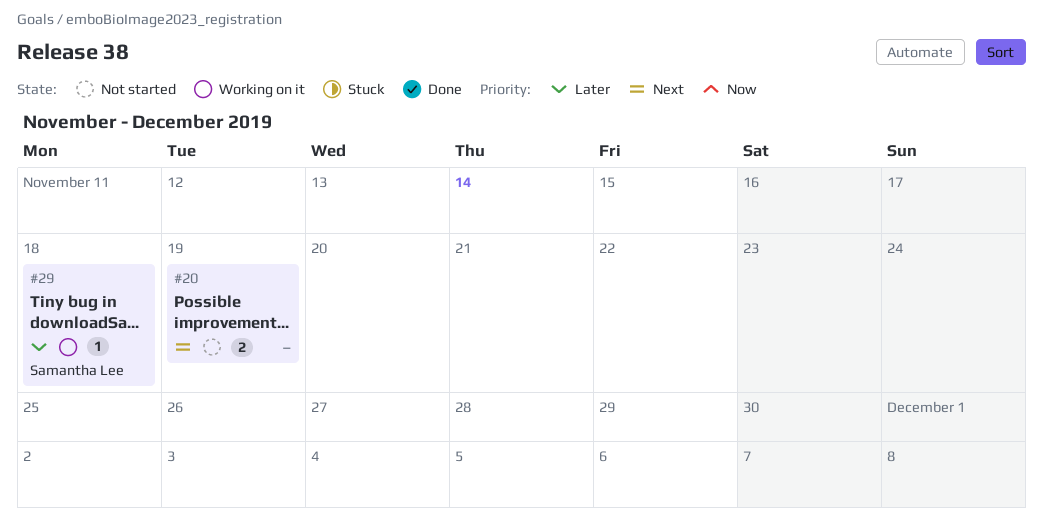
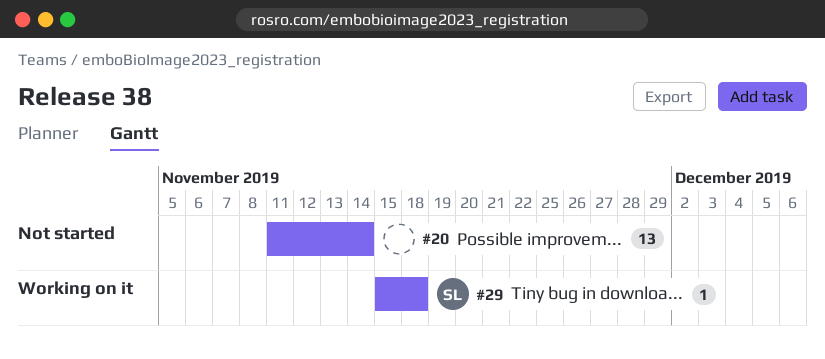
#20, estimate: 2 -> 13
#20, due: Nov 19 -> Nov 14

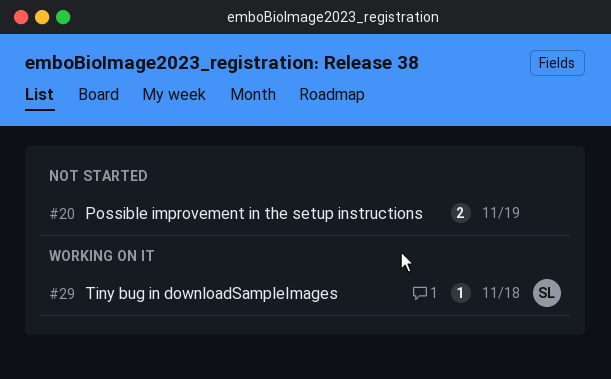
#20, estimate: 13 -> 2
#20, due: Nov 14 -> Nov 19

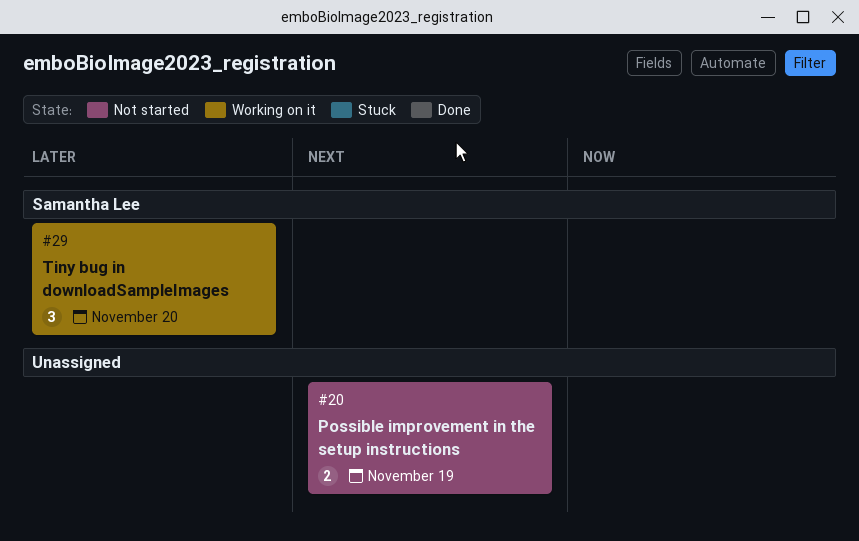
#29, estimate: 1 -> 3
#29, due: Nov 18 -> Nov 20

